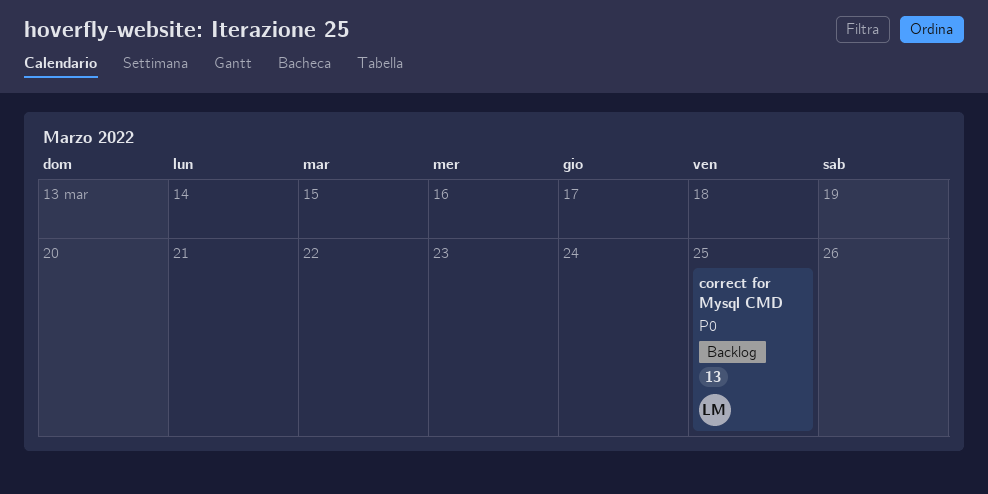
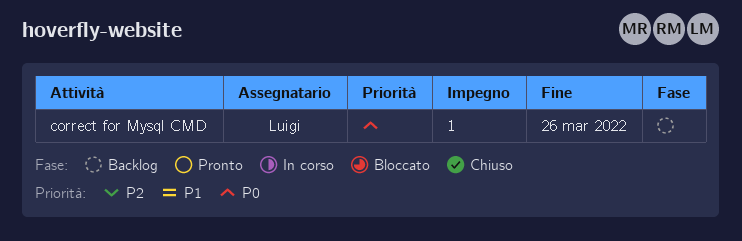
correct for Mysql CMD, estimate: 13 -> 1
correct for Mysql CMD, due: Mar 25 -> Mar 26

